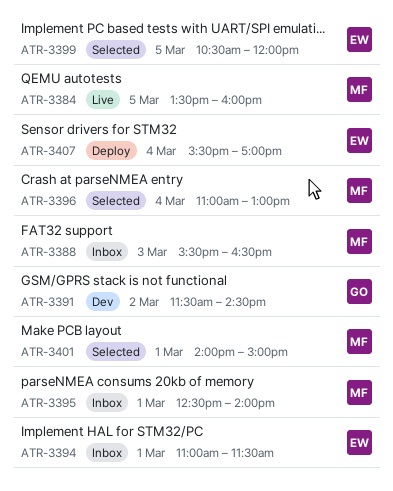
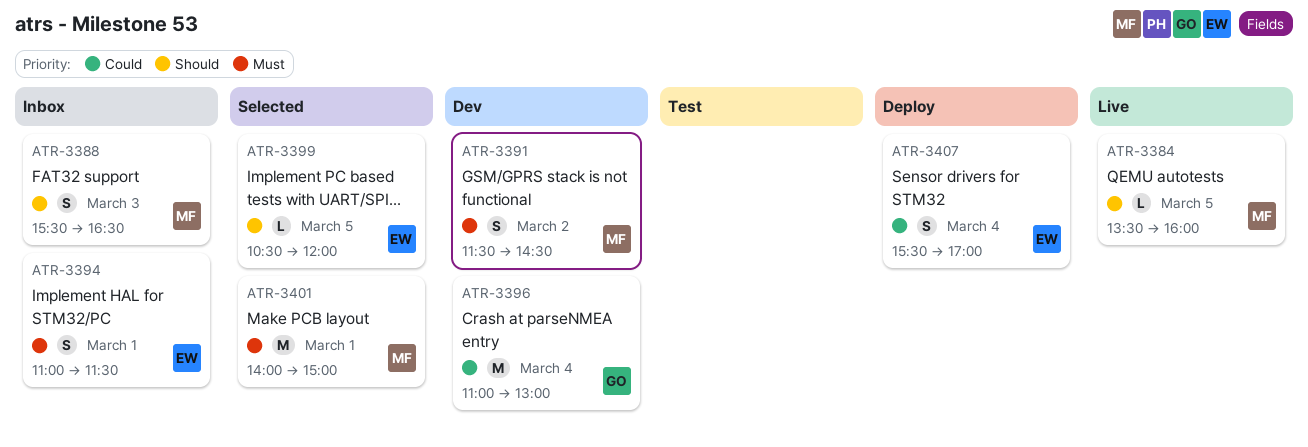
ATR-3391, owner: GO -> MF
ATR-3395: present -> none
ATR-3396, status: Selected -> Dev
ATR-3396, owner: MF -> GO

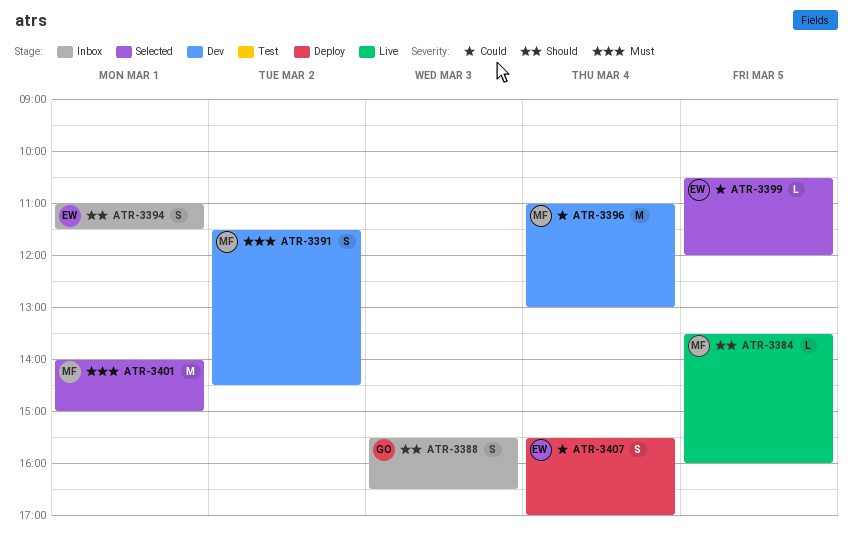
ATR-3388, owner: MF -> GO
ATR-3394, priority: Must -> Should
ATR-3396, owner: GO -> MF
ATR-3399, priority: Should -> Could

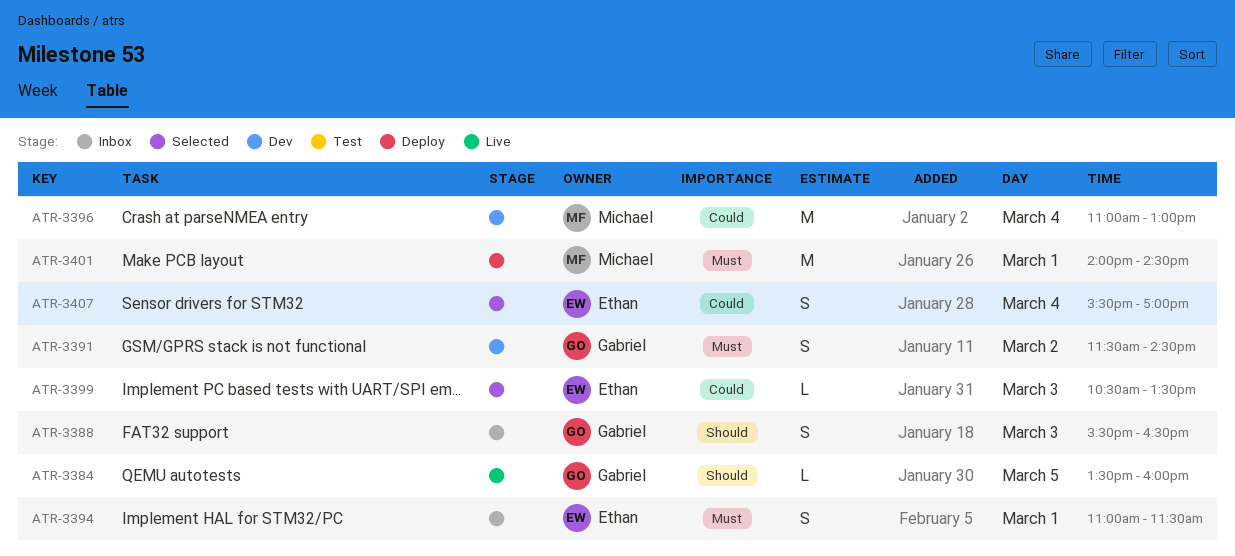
ATR-3384, owner: Michael -> Gabriel
ATR-3391, owner: Michael -> Gabriel
ATR-3394, priority: Should -> Must
ATR-3399, day: Mar 5 -> Mar 3
ATR-3399, ends: 12:00 -> 13:30
ATR-3401, status: Selected -> Deploy
ATR-3401, ends: 15:00 -> 14:30
ATR-3407, status: Deploy -> Selected

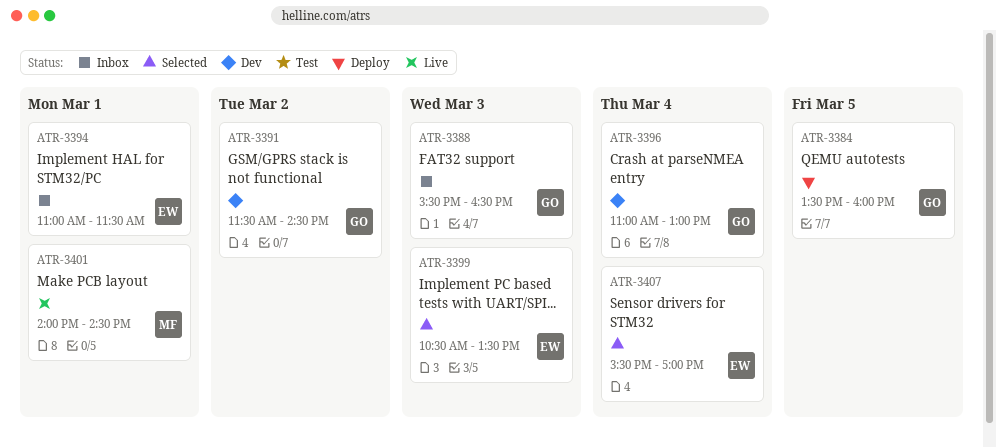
ATR-3384, status: Live -> Deploy
ATR-3396, owner: Michael -> Gabriel
ATR-3401, status: Deploy -> Live

